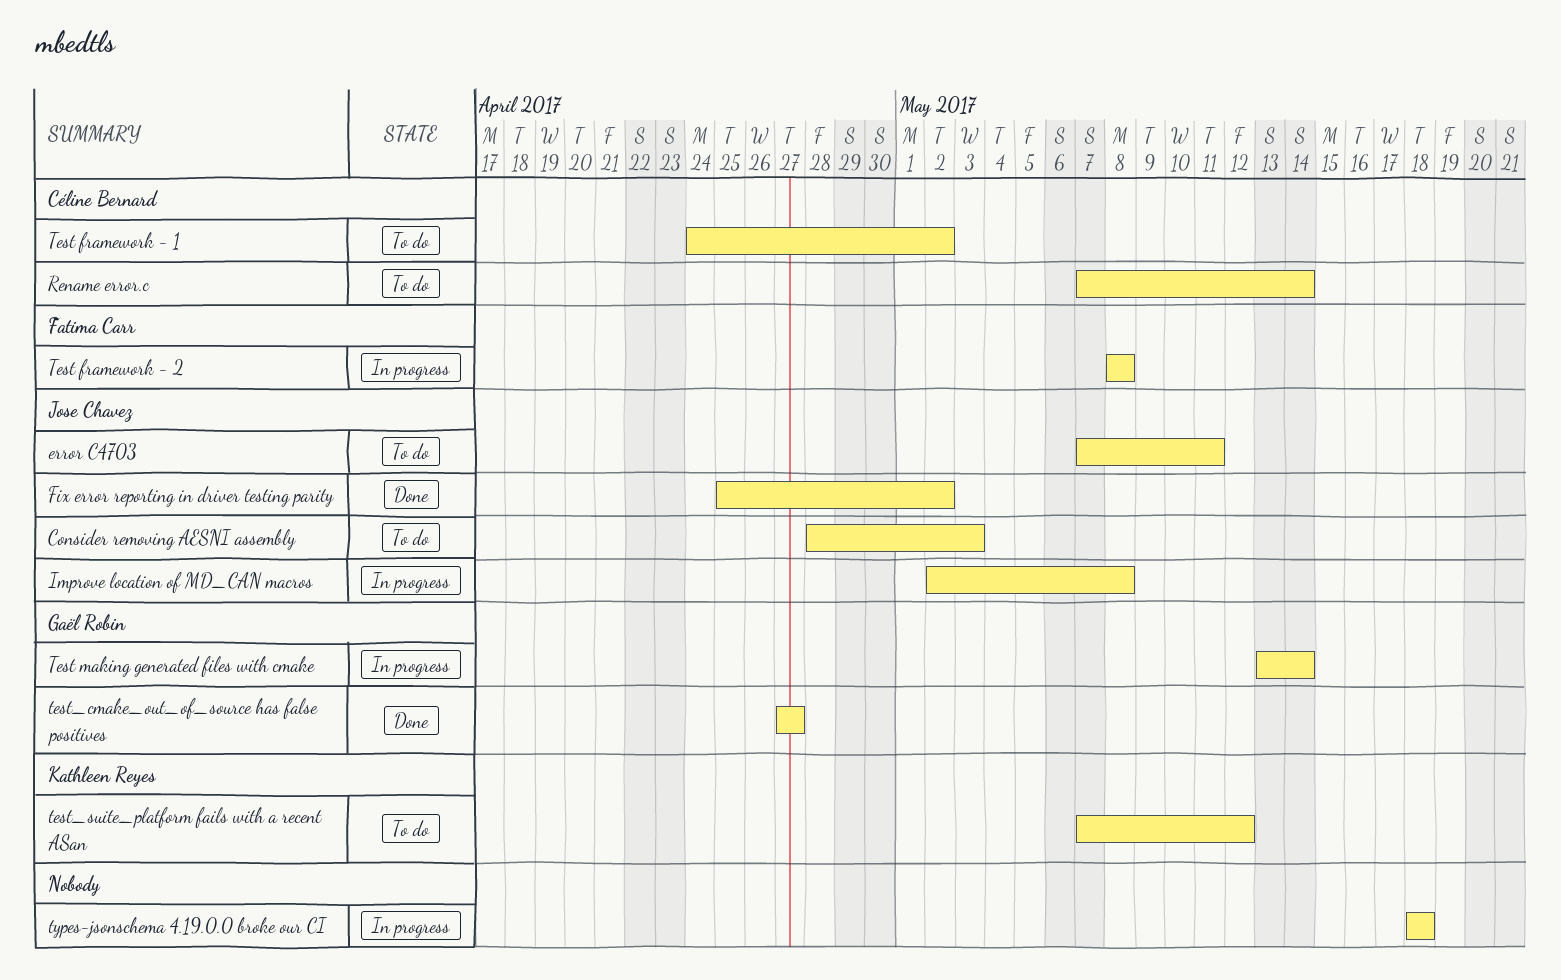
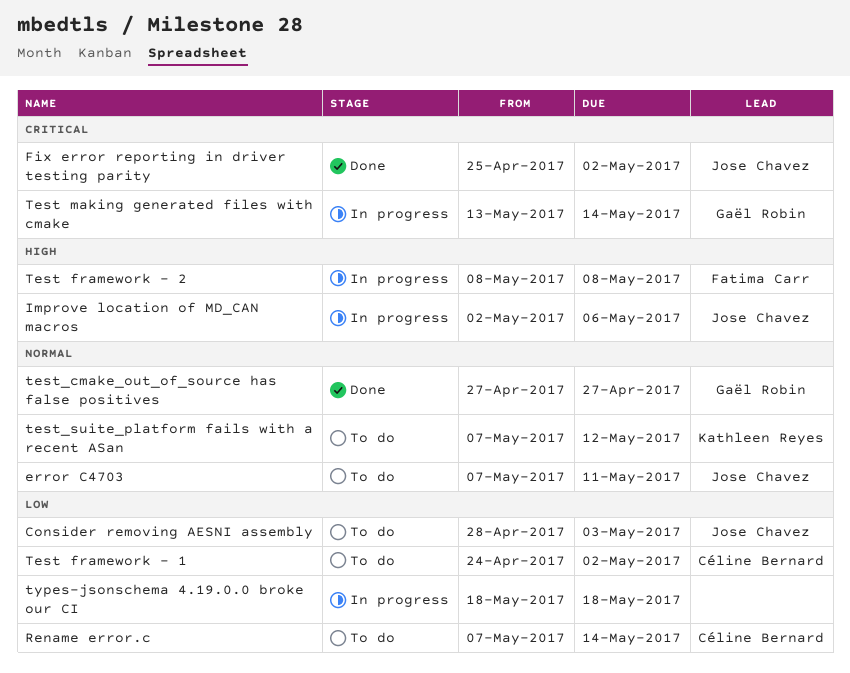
Improve location of MD_CAN macros, due: May 8 -> May 6

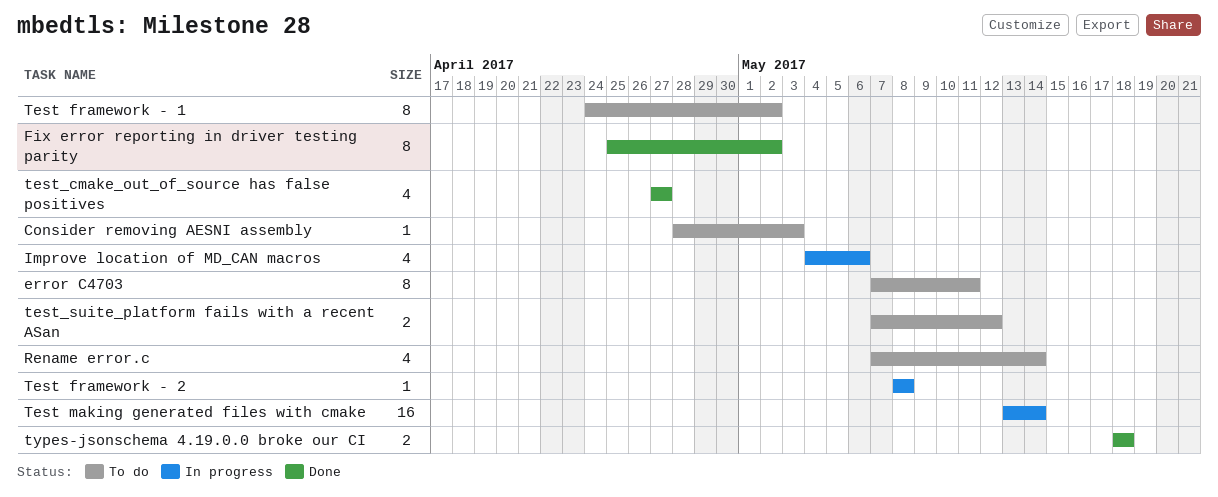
Improve location of MD_CAN macros, start: May 2 -> May 4
types-jsonschema 4.19.0.0 broke our CI, status: In progress -> Done

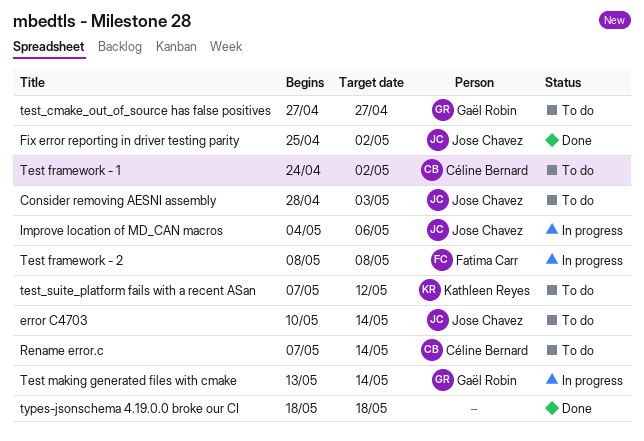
error C4703, start: May 7 -> May 10
error C4703, due: May 11 -> May 14
test_cmake_out_of_source has false positives, status: Done -> To do

